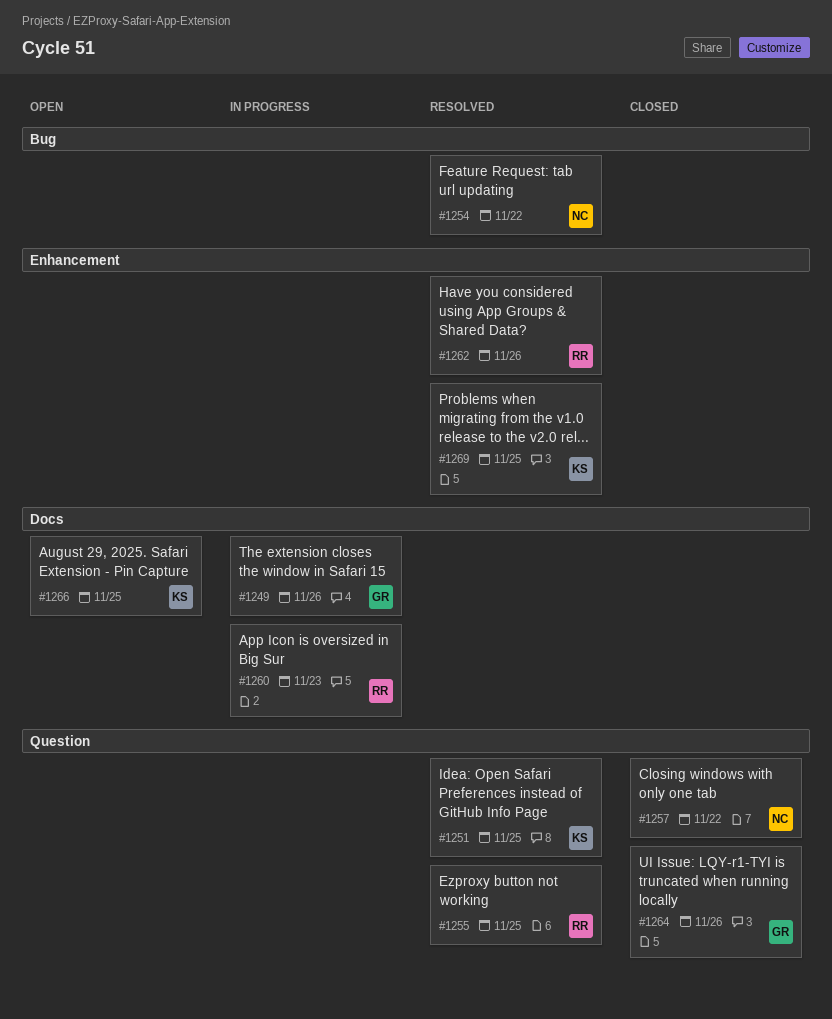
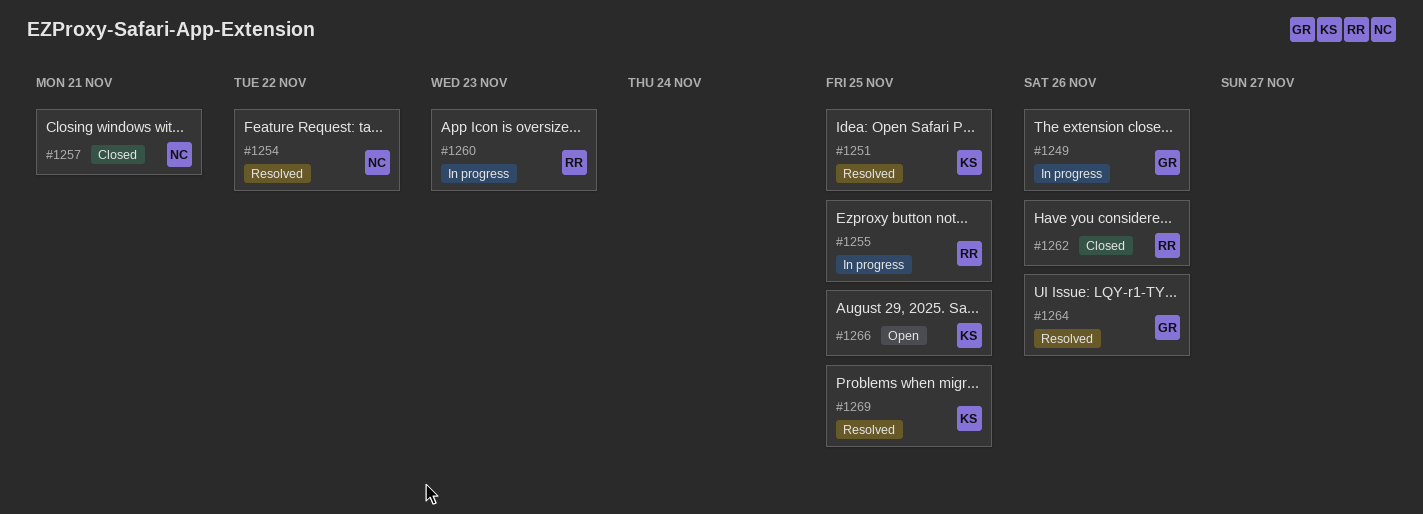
#1255, status: Resolved -> In progress
#1257, due: Nov 22 -> Nov 21
#1262, status: Resolved -> Closed
#1264, status: Closed -> Resolved

